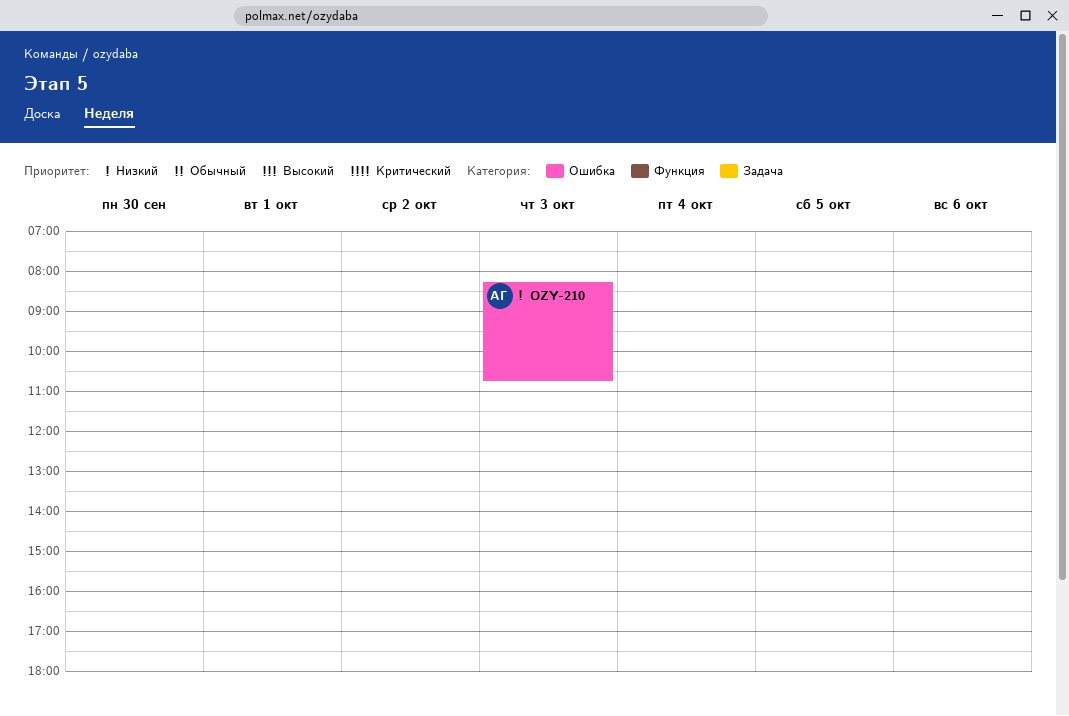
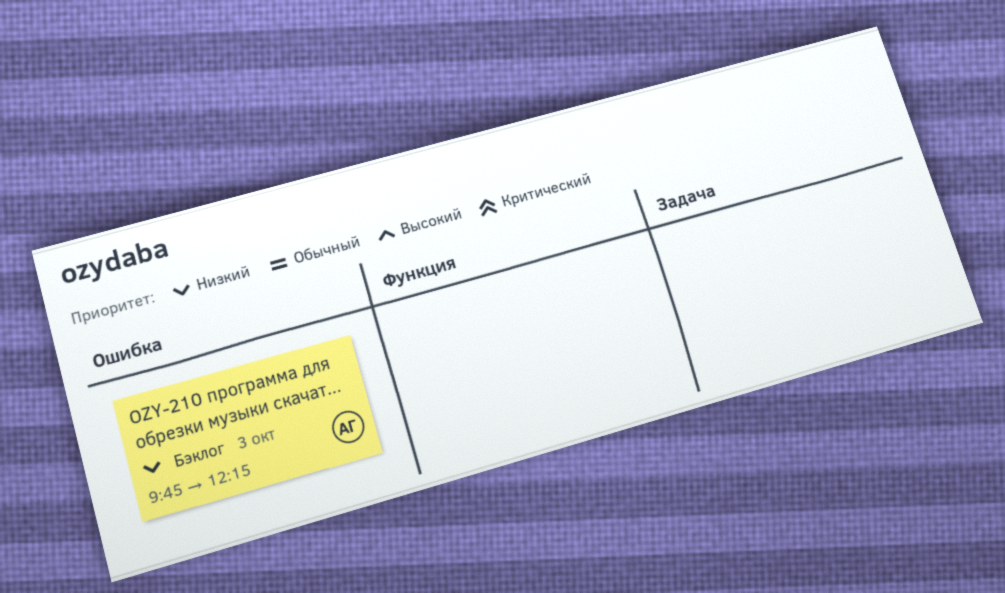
OZY-210, begins: 08:15 -> 09:45
OZY-210, ends: 10:45 -> 12:15

